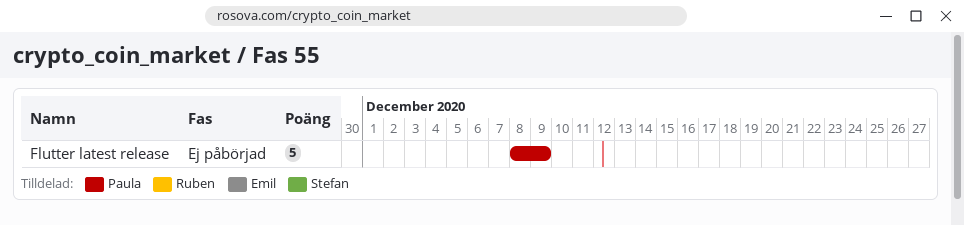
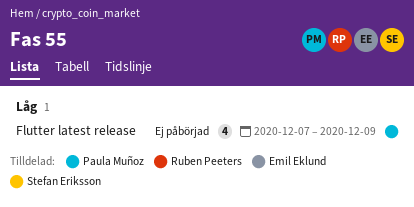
Flutter latest release, estimate: 5 -> 4
Flutter latest release, start: Dec 8 -> Dec 7

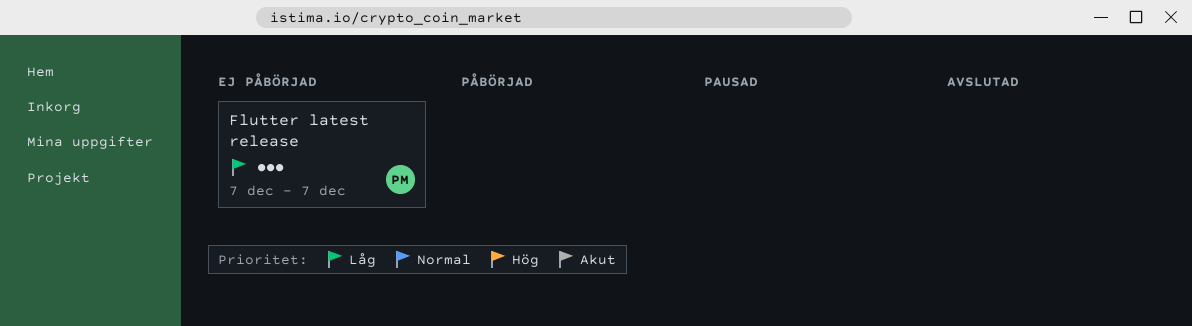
Flutter latest release, estimate: 4 -> 3
Flutter latest release, due: Dec 9 -> Dec 7

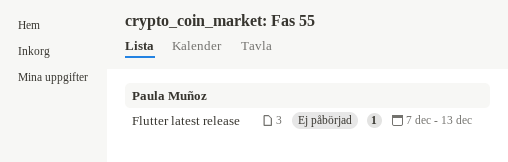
Flutter latest release, estimate: 3 -> 1
Flutter latest release, due: Dec 7 -> Dec 13

